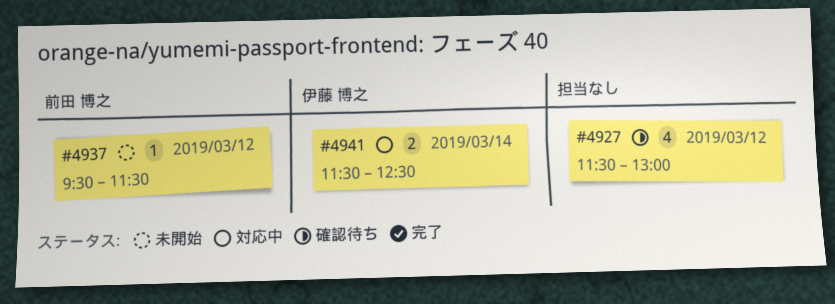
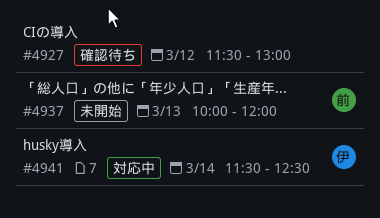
#4937, day: Mar 12 -> Mar 13
#4937, begins: 09:30 -> 10:00
#4937, ends: 11:30 -> 12:00

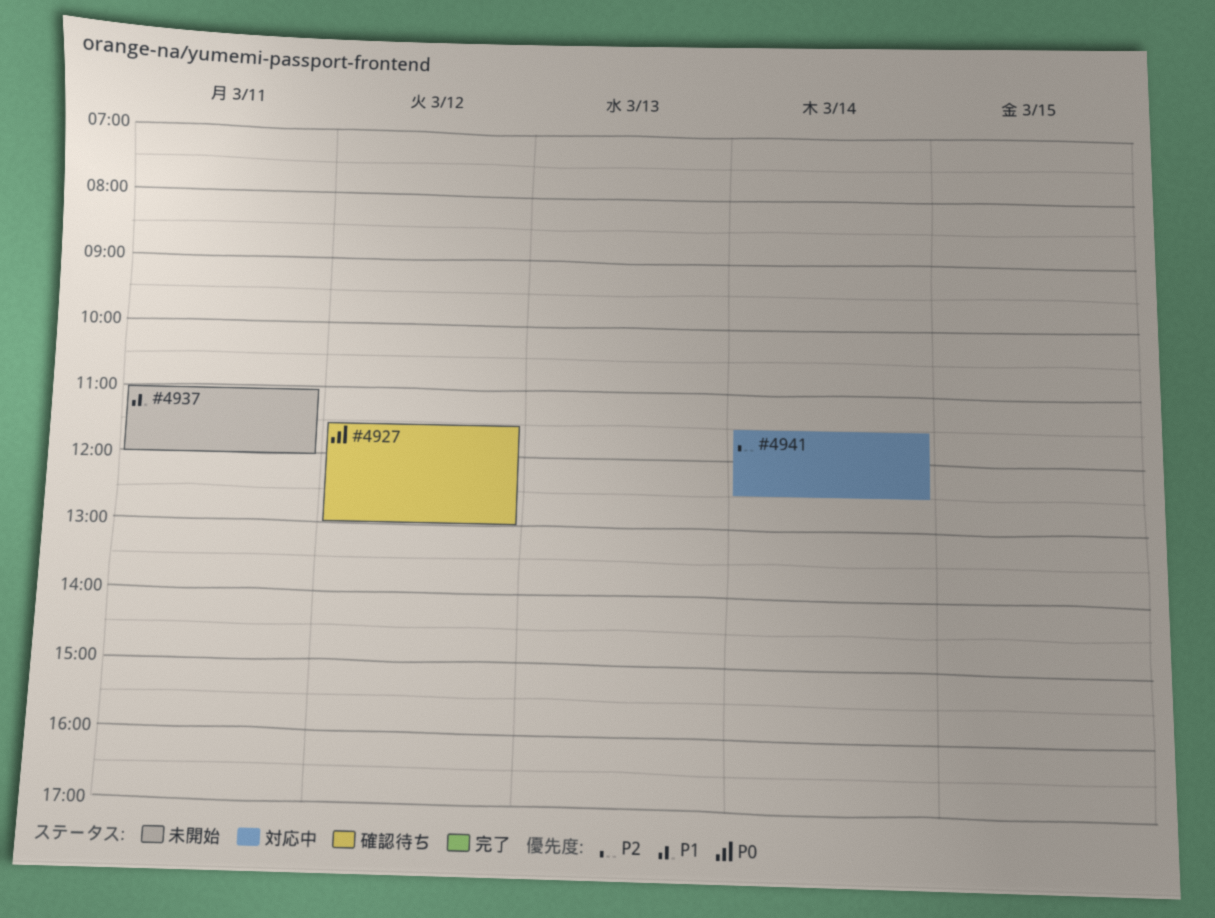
#4937, day: Mar 13 -> Mar 11
#4937, begins: 10:00 -> 11:00

